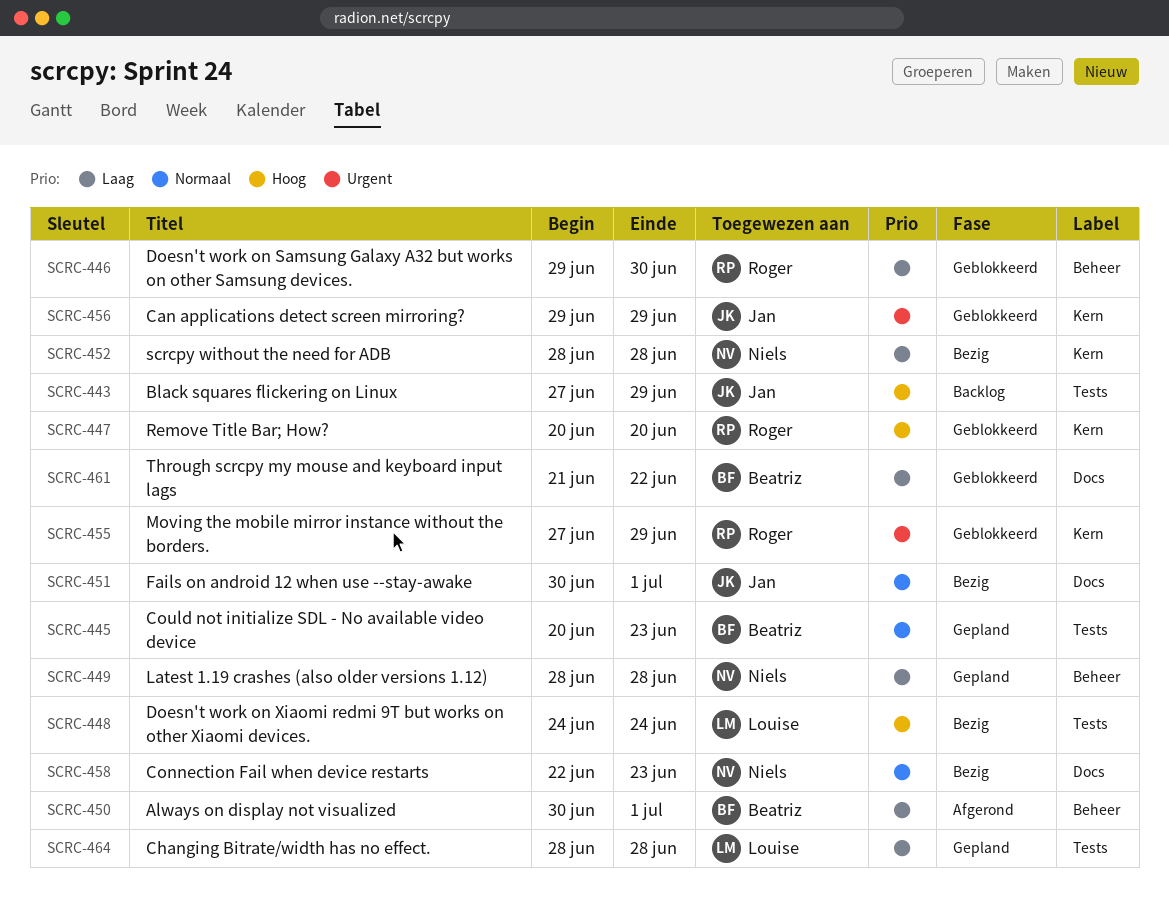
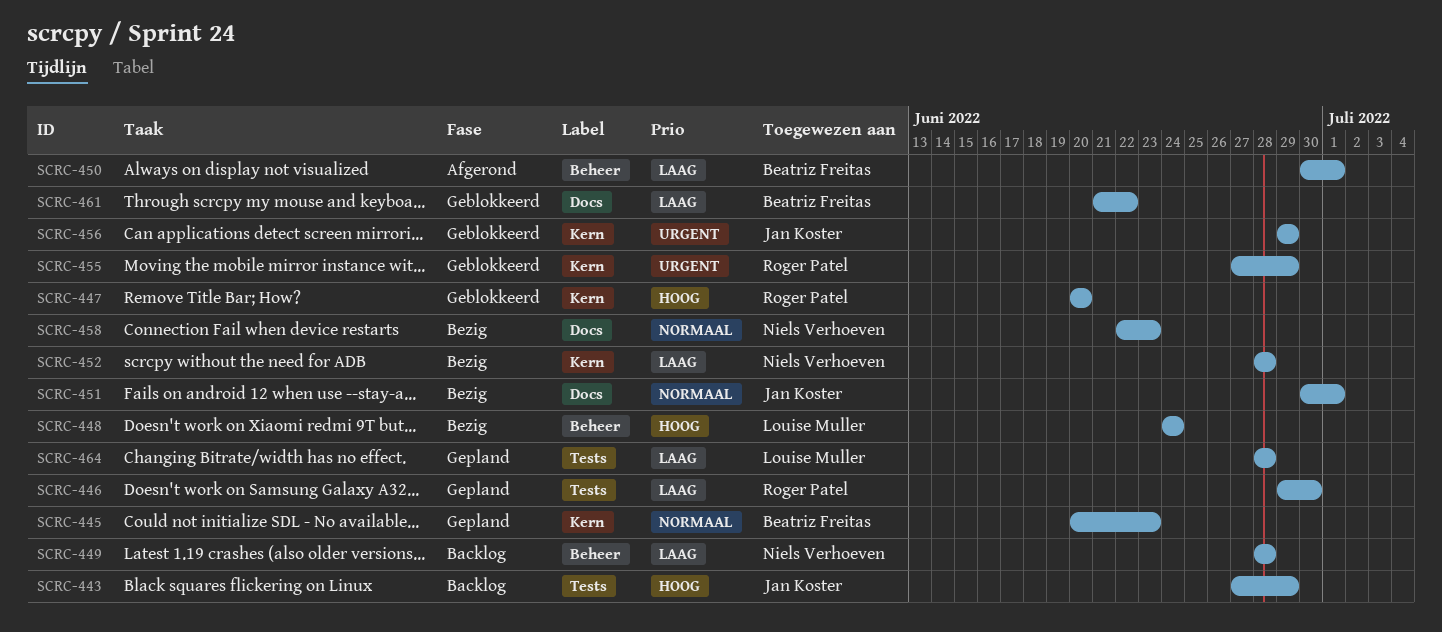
SCRC-445, label: Tests -> Kern
SCRC-446, status: Geblokkeerd -> Gepland
SCRC-446, label: Beheer -> Tests
SCRC-448, label: Tests -> Beheer
SCRC-449, status: Gepland -> Backlog

